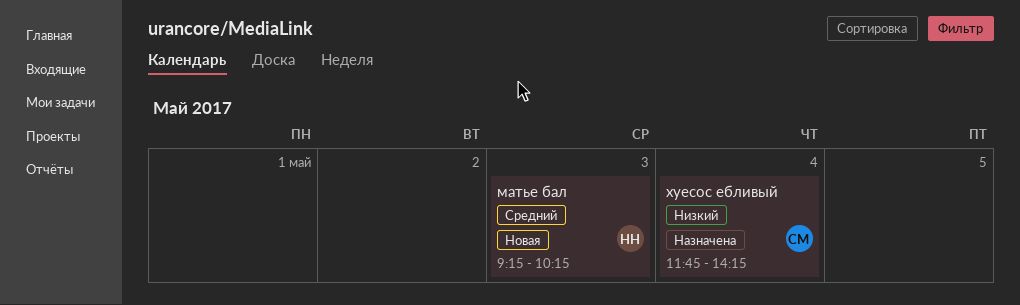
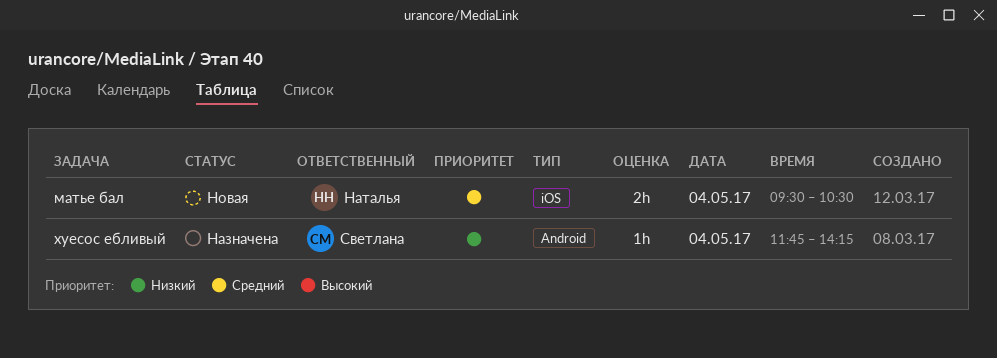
матье бал, day: May 3 -> May 4
матье бал, begins: 09:15 -> 09:30
матье бал, ends: 10:15 -> 10:30

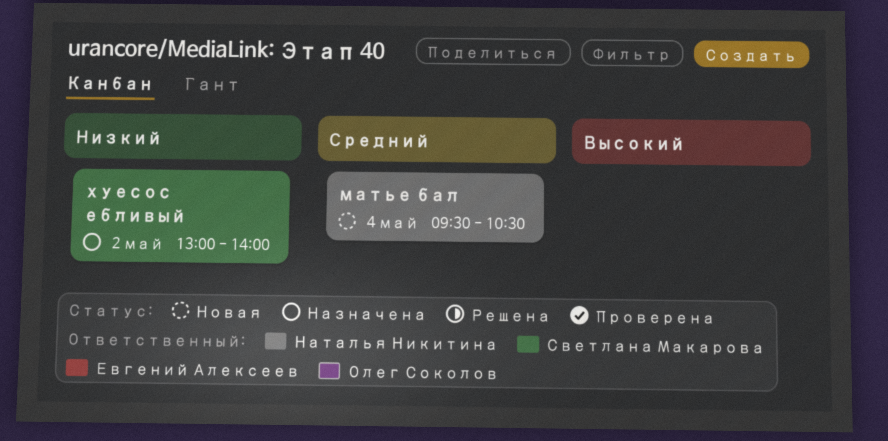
хуесос ебливый, day: May 4 -> May 2
хуесос ебливый, begins: 11:45 -> 13:00
хуесос ебливый, ends: 14:15 -> 14:00

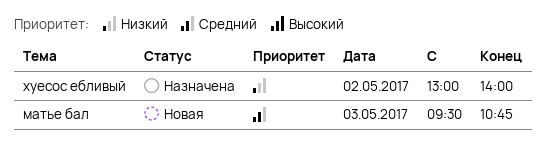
матье бал, day: May 4 -> May 3
матье бал, ends: 10:30 -> 10:45

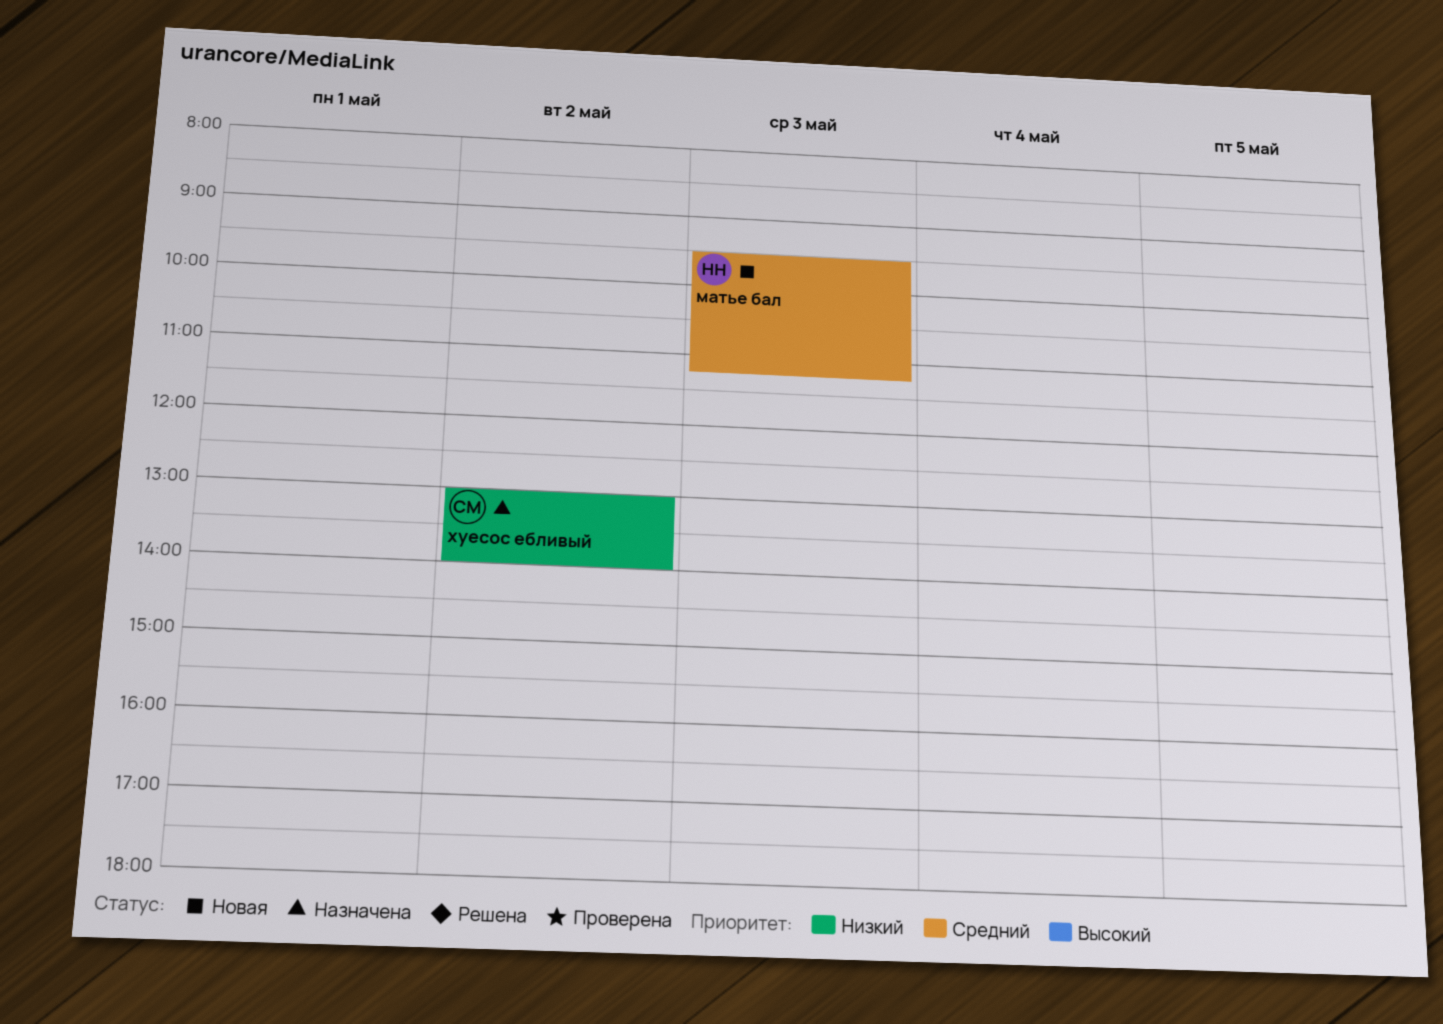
матье бал, ends: 10:45 -> 11:15

